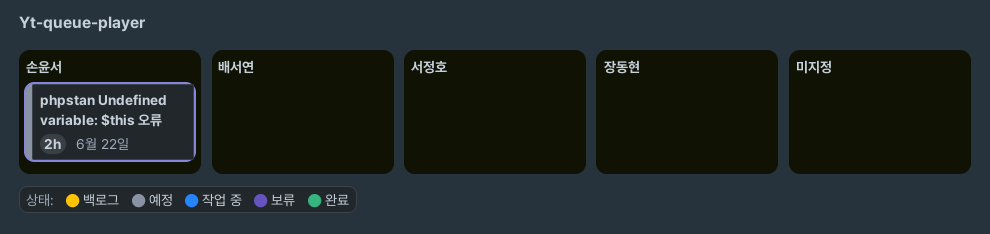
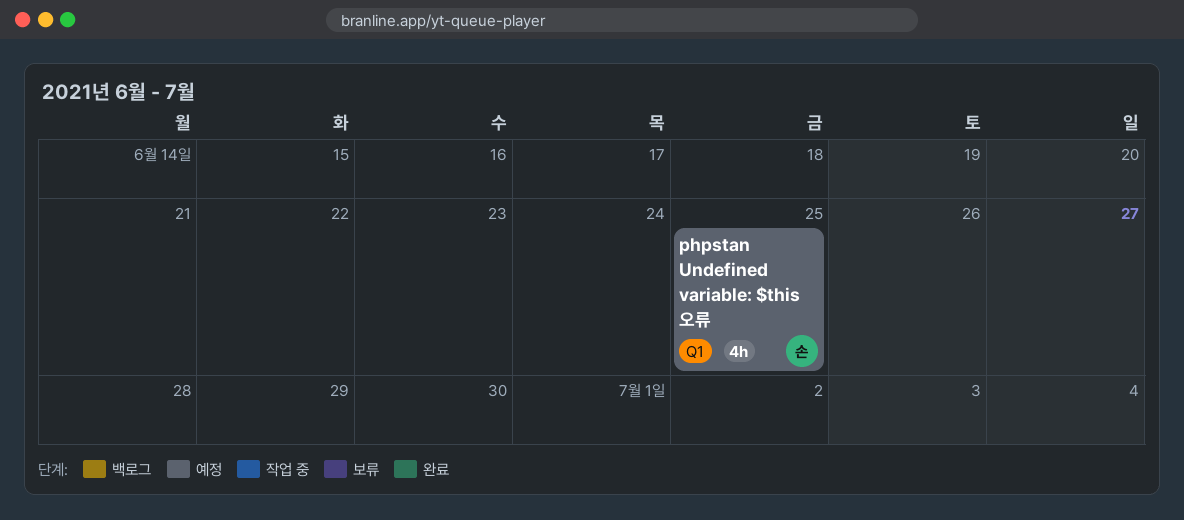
phpstan Undefined variable: $this 오류, estimate: 2h -> 4h
phpstan Undefined variable: $this 오류, due: Jun 22 -> Jun 25

